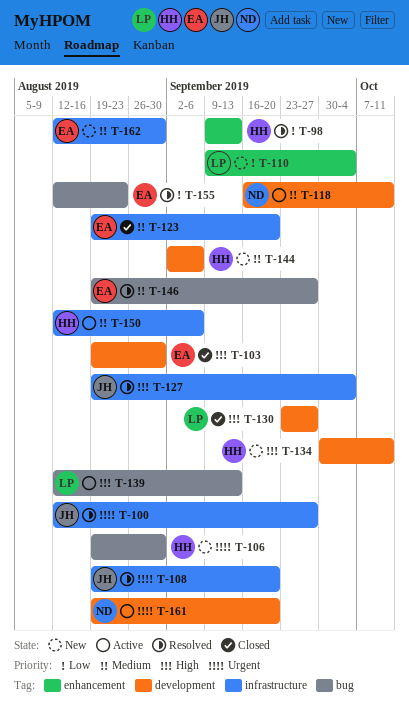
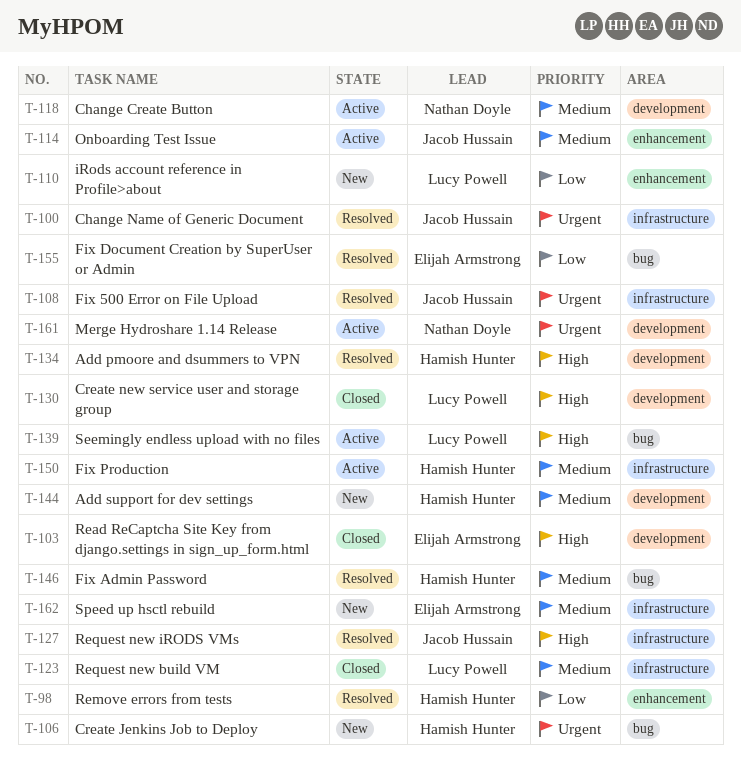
T-114: none -> present
T-123, owner: Elijah Armstrong -> Lucy Powell
T-134, status: New -> Resolved
T-146, owner: Elijah Armstrong -> Hamish Hunter

